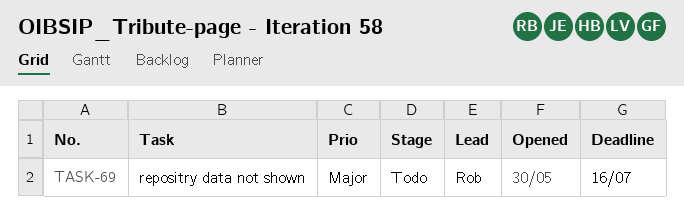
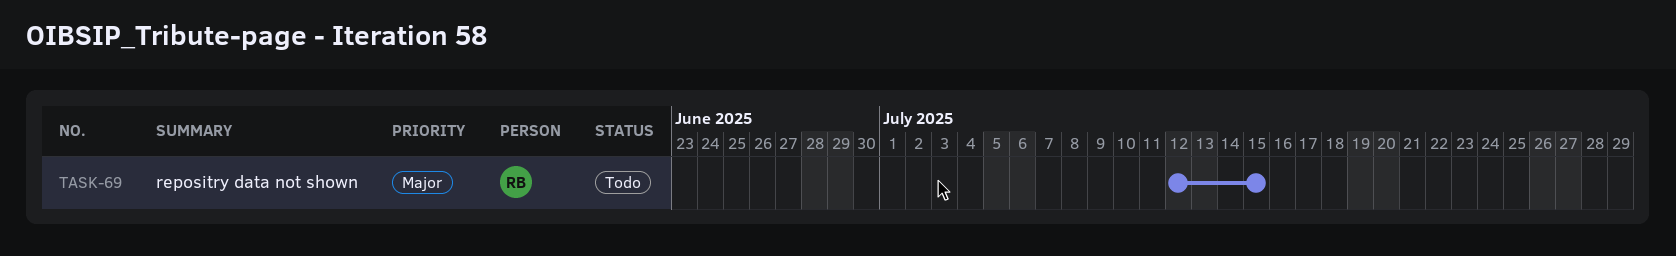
TASK-69, due: Jul 16 -> Jul 15

